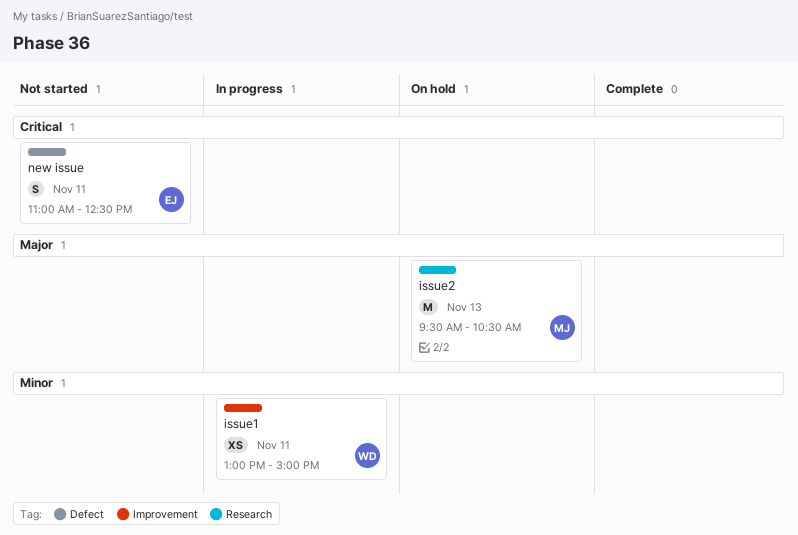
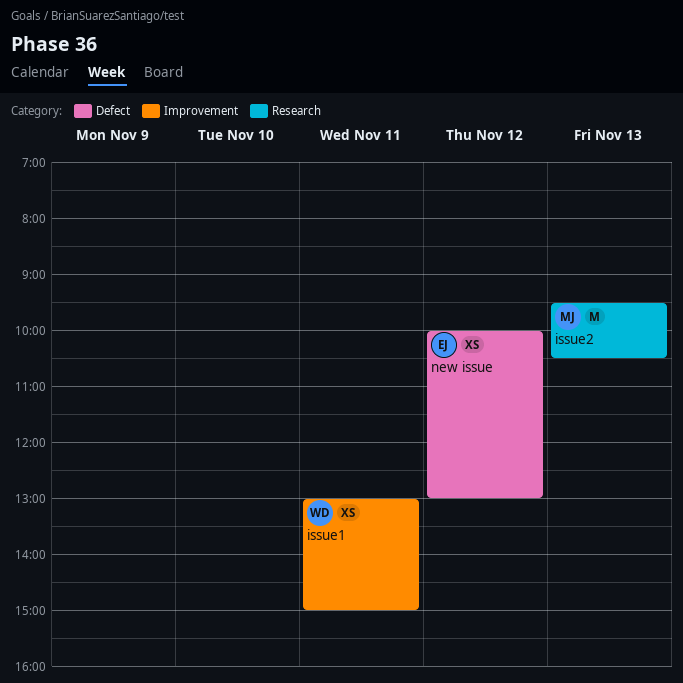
new issue, estimate: S -> XS
new issue, day: Nov 11 -> Nov 12
new issue, begins: 11:00 -> 10:00
new issue, ends: 12:30 -> 13:00

